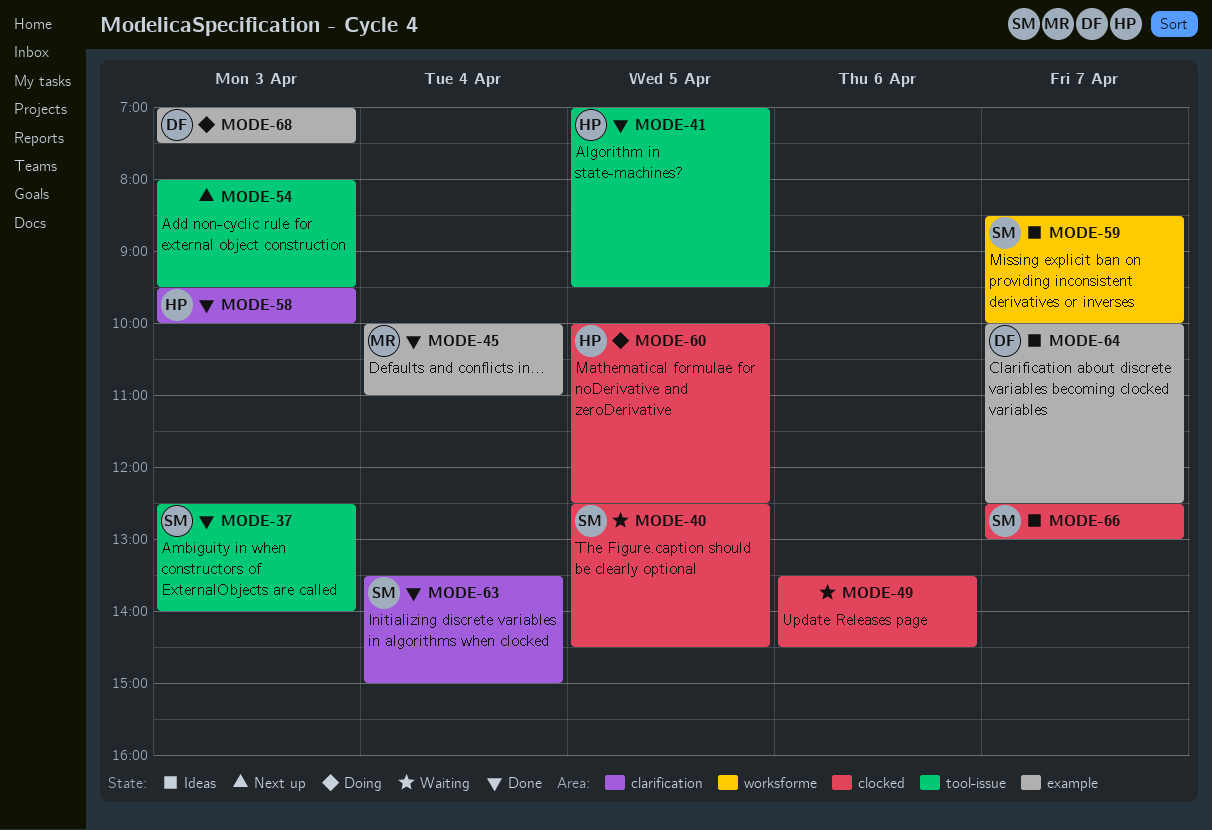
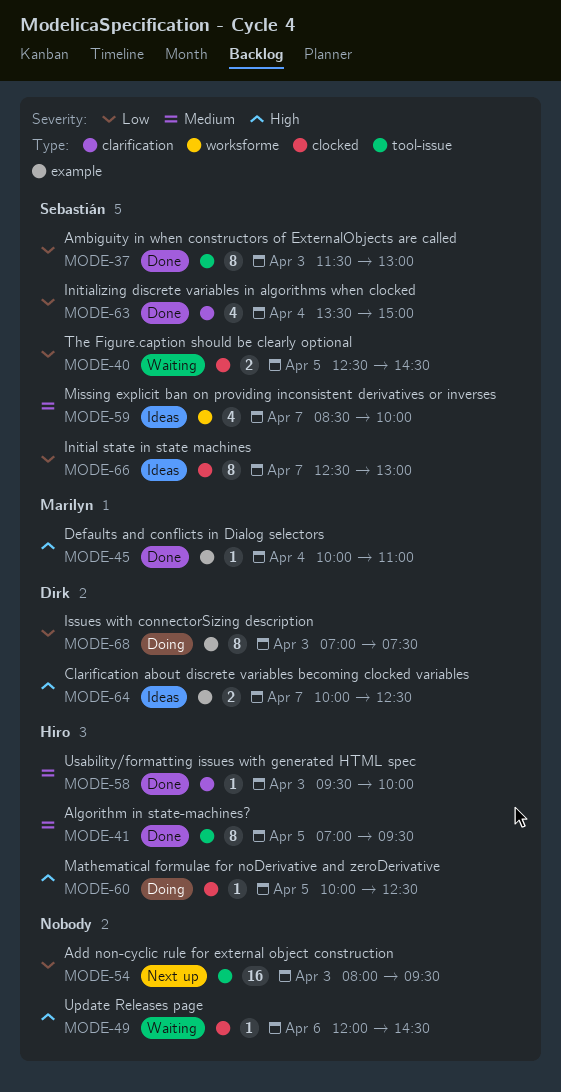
MODE-37, begins: 12:30 -> 11:30
MODE-37, ends: 14:00 -> 13:00
MODE-49, begins: 13:30 -> 12:00

